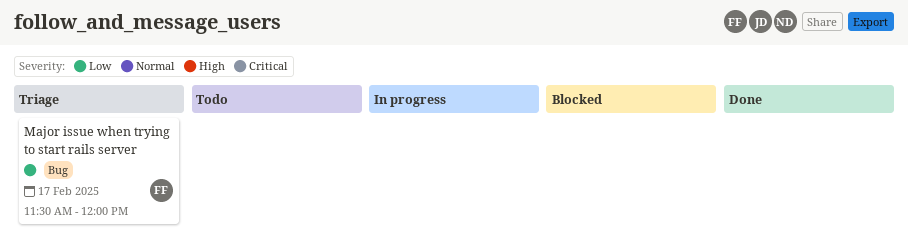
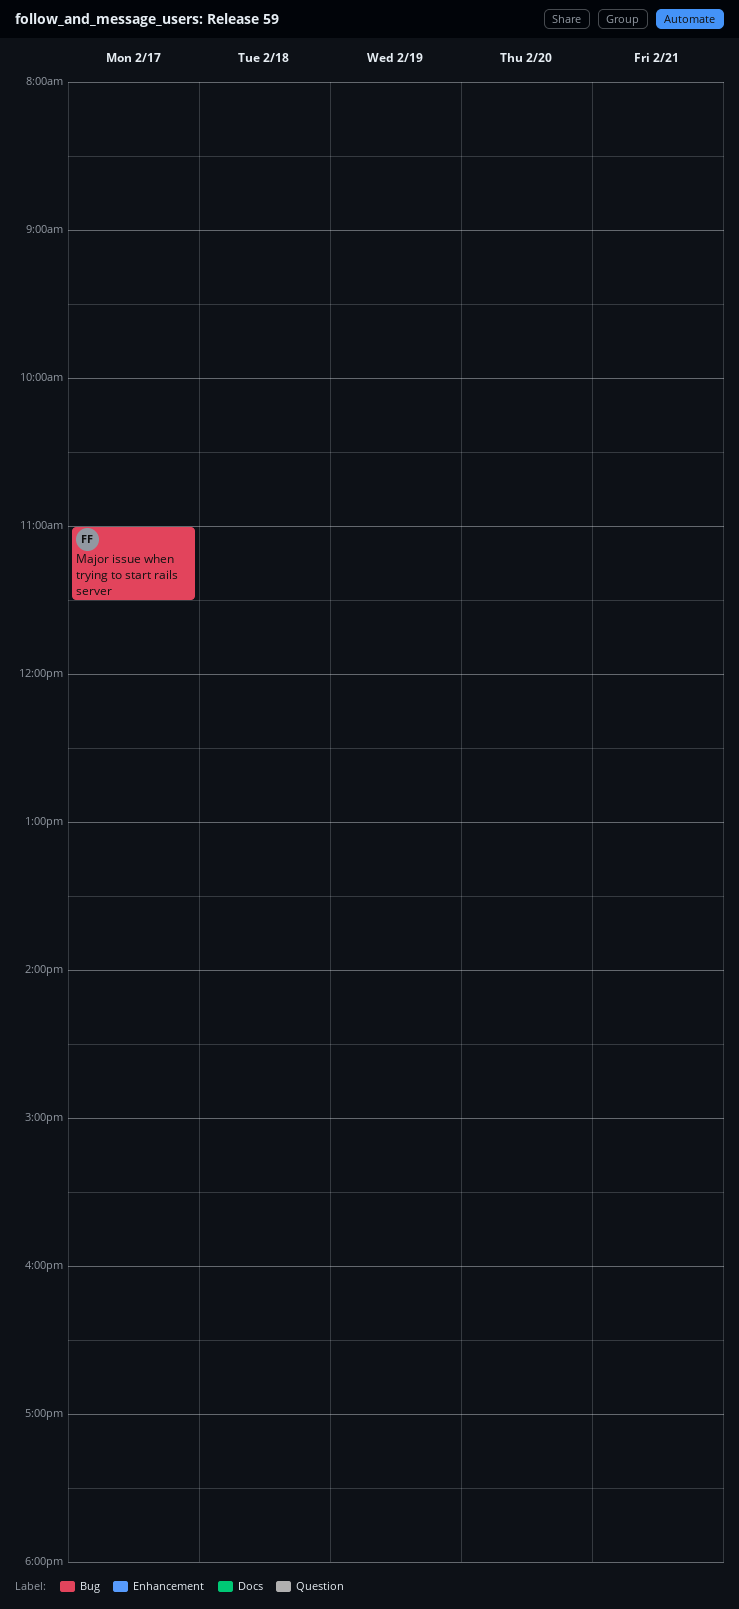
Major issue when trying to start rails server, begins: 11:30 -> 11:00
Major issue when trying to start rails server, ends: 12:00 -> 11:30

